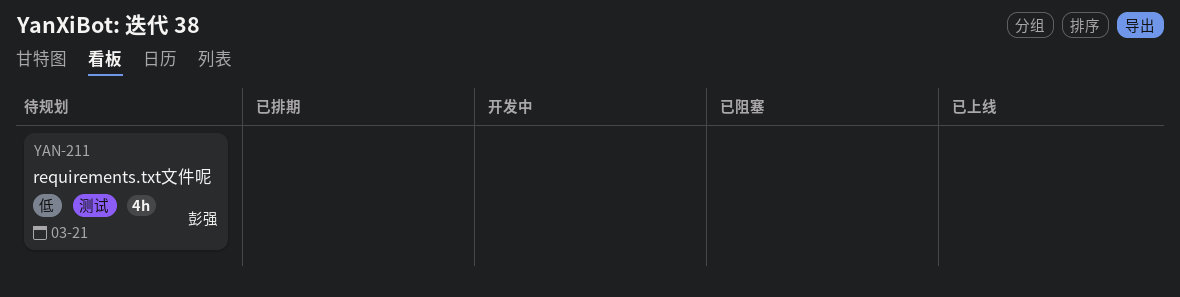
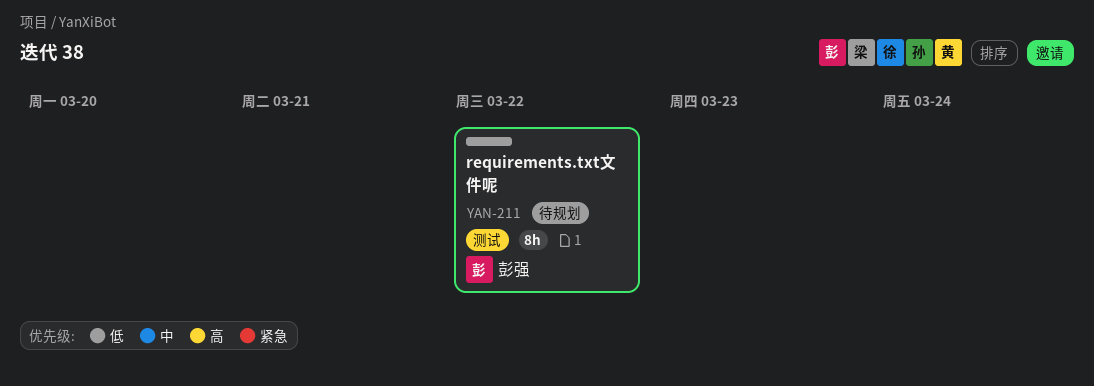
YAN-211, estimate: 4h -> 8h
YAN-211, due: Mar 21 -> Mar 22

